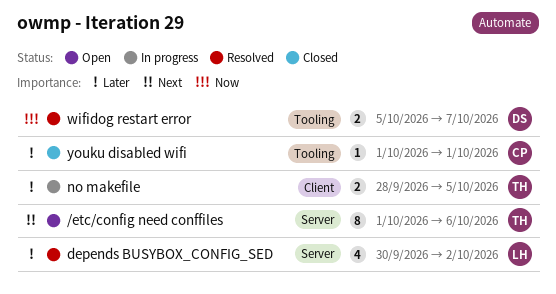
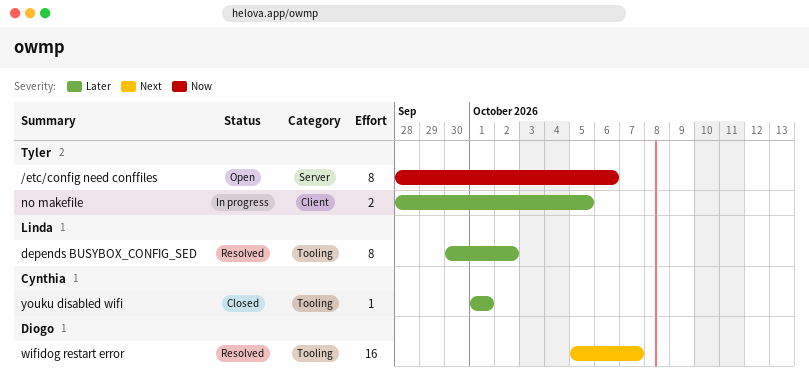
/etc/config need conffiles, priority: Next -> Now
/etc/config need conffiles, start: Oct 1 -> Sep 28
depends BUSYBOX_CONFIG_SED, label: Server -> Tooling
depends BUSYBOX_CONFIG_SED, estimate: 4 -> 8
wifidog restart error, priority: Now -> Next
wifidog restart error, estimate: 2 -> 16

